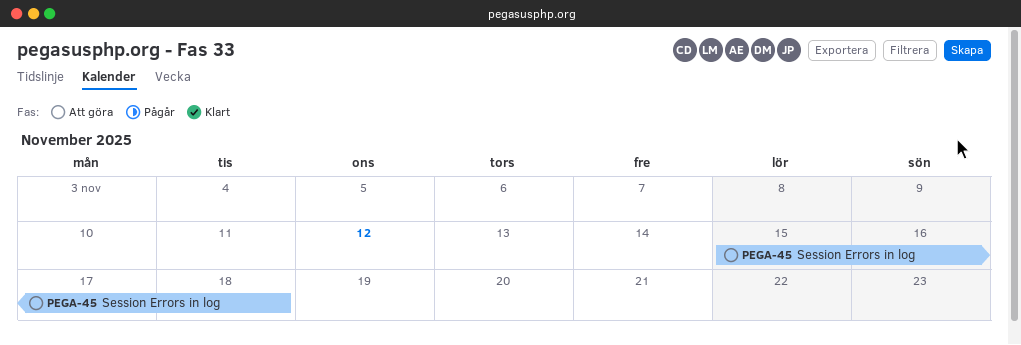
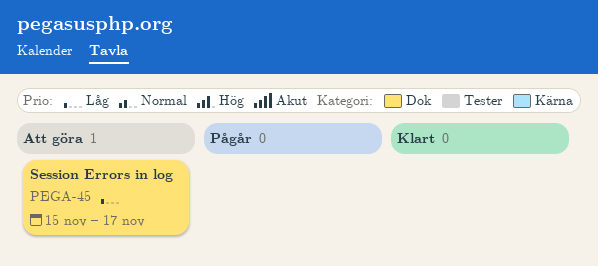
PEGA-45, due: Nov 18 -> Nov 17

